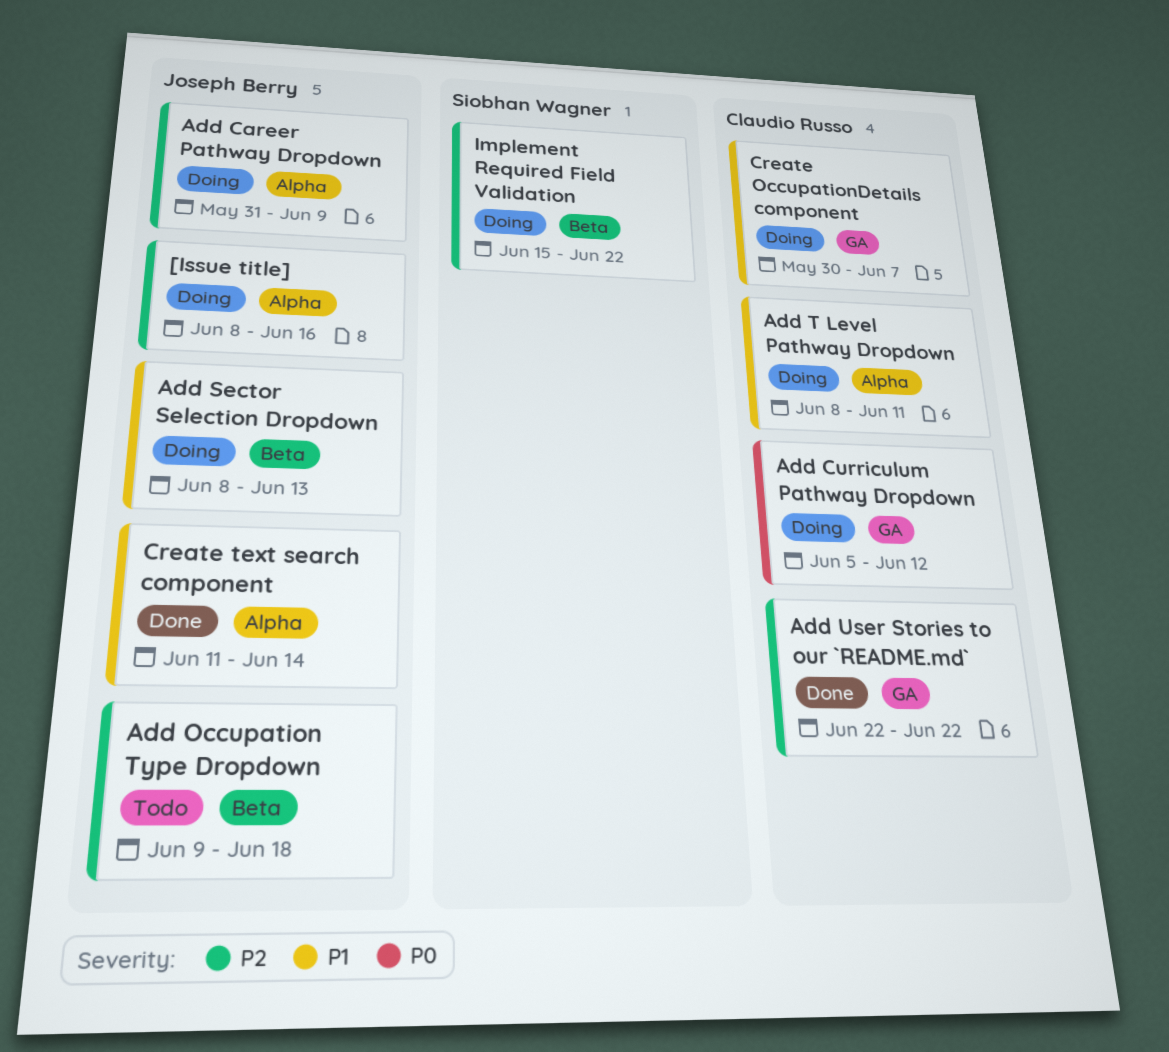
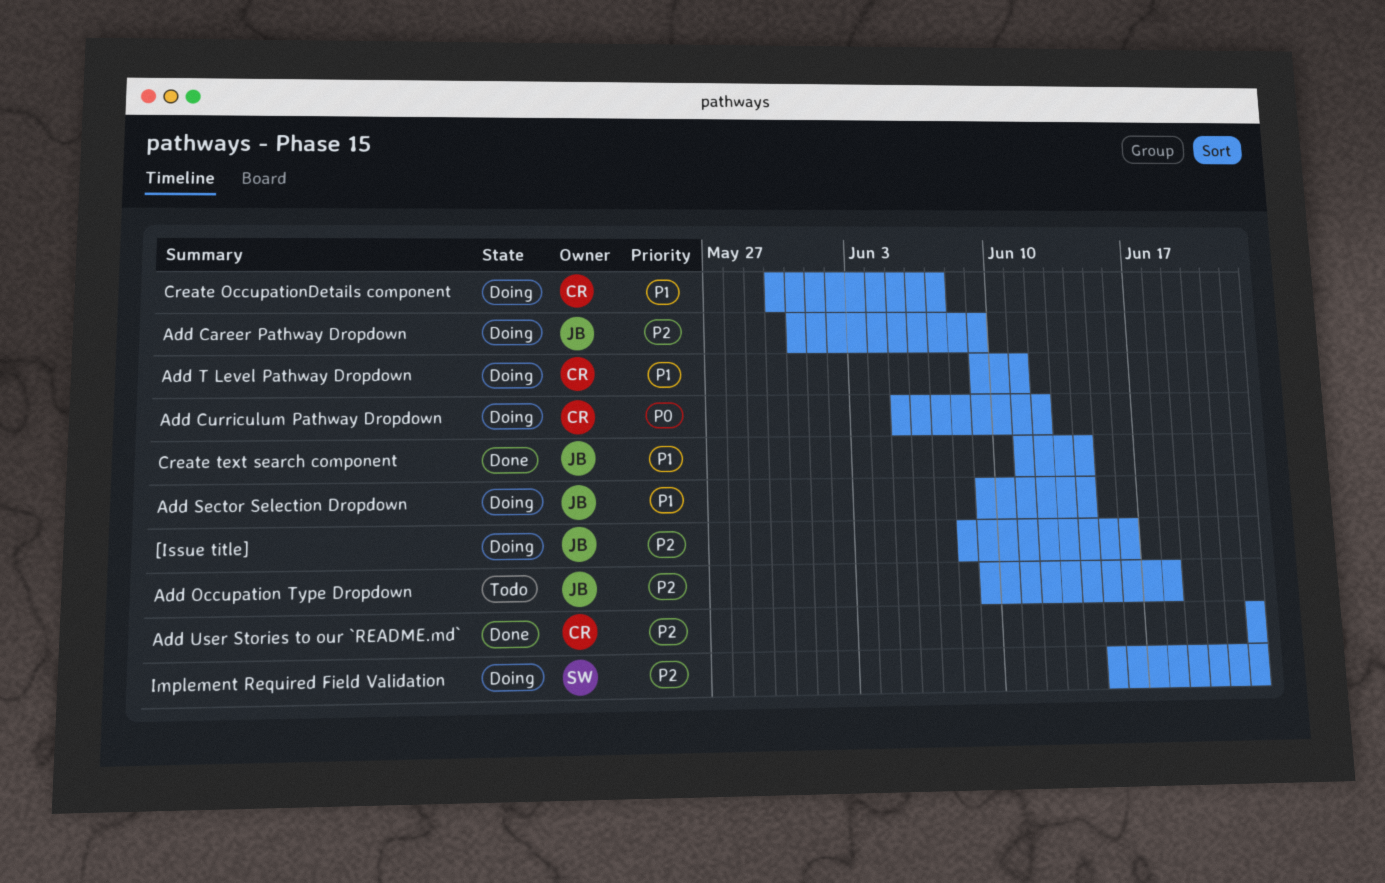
Add Sector Selection Dropdown, start: Jun 8 -> Jun 9
Add Sector Selection Dropdown, due: Jun 13 -> Jun 14
Add T Level Pathway Dropdown, start: Jun 8 -> Jun 9

